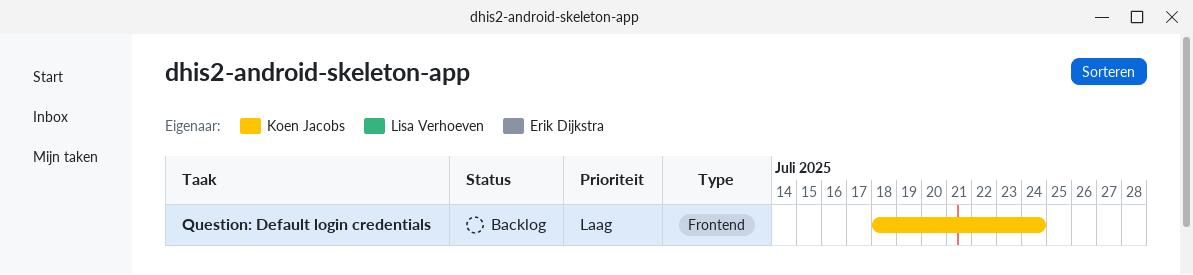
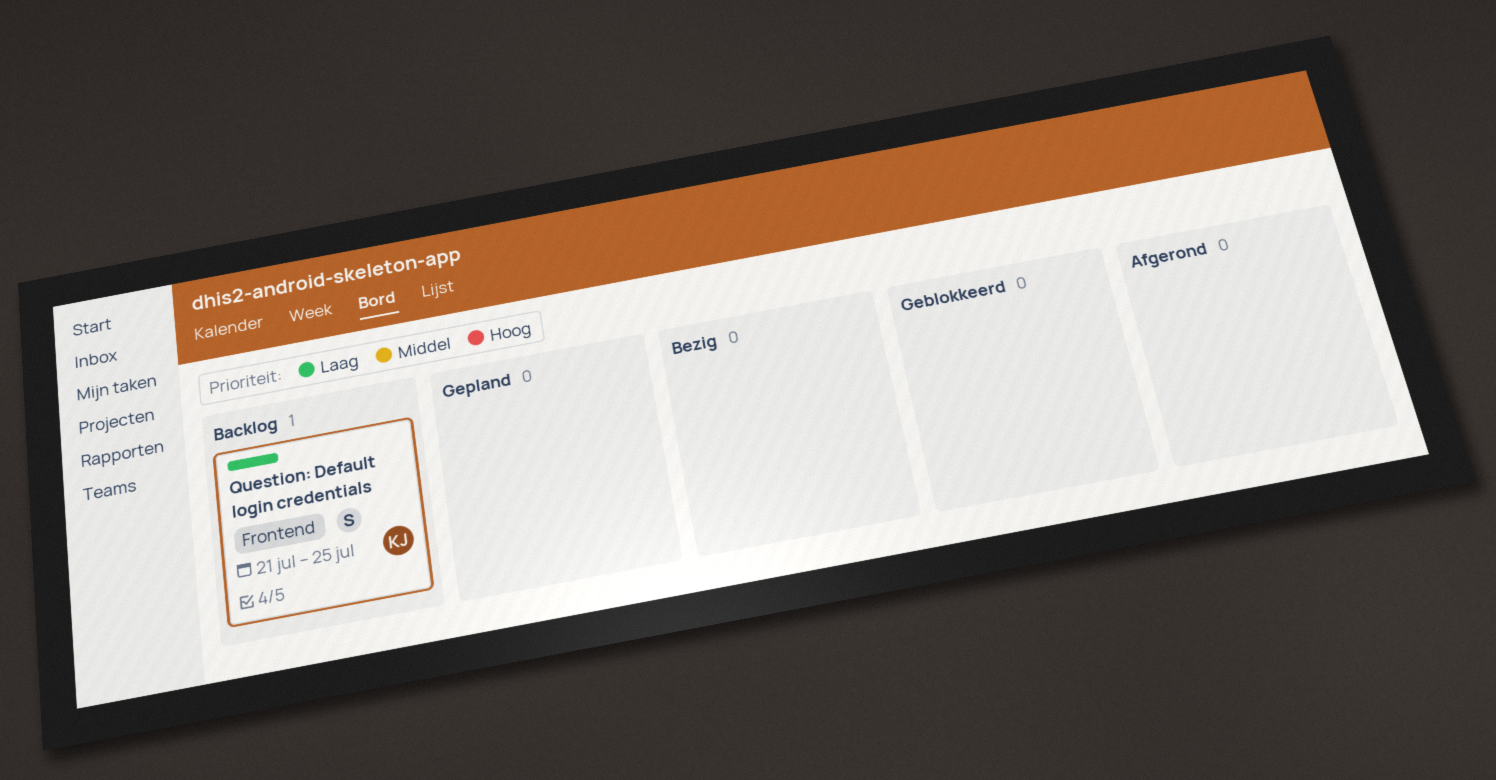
Question: Default login credentials, start: Jul 18 -> Jul 21
Question: Default login credentials, due: Jul 24 -> Jul 25

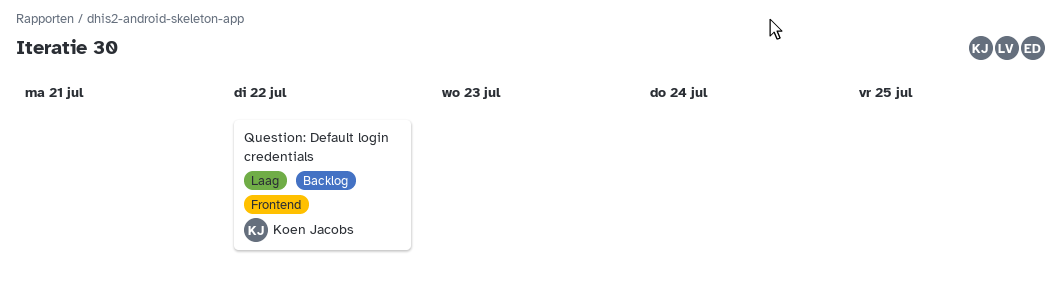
Question: Default login credentials, due: Jul 25 -> Jul 22

